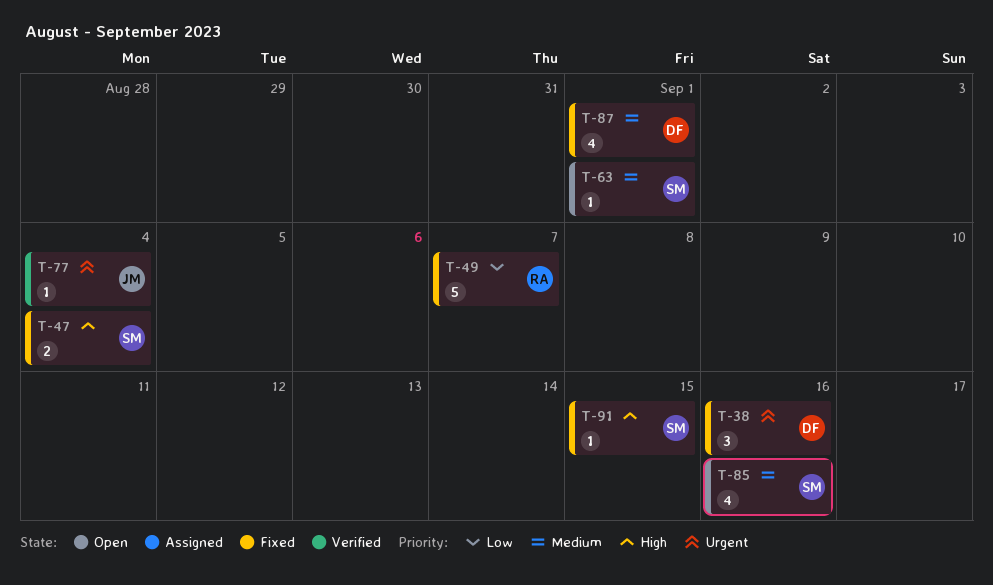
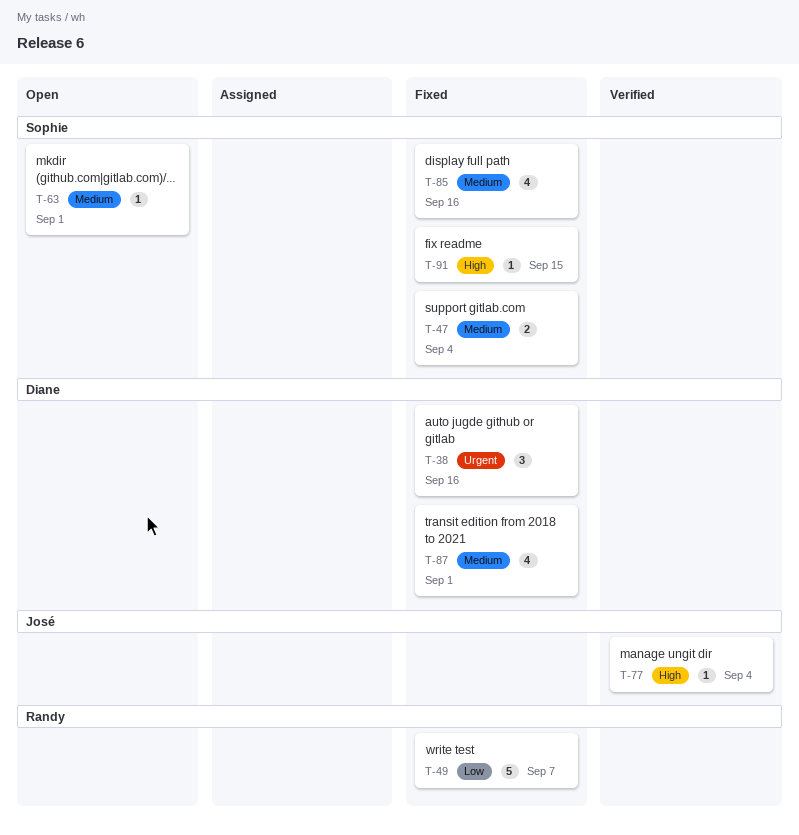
T-47, priority: High -> Medium
T-77, priority: Urgent -> High
T-85, status: Open -> Fixed

